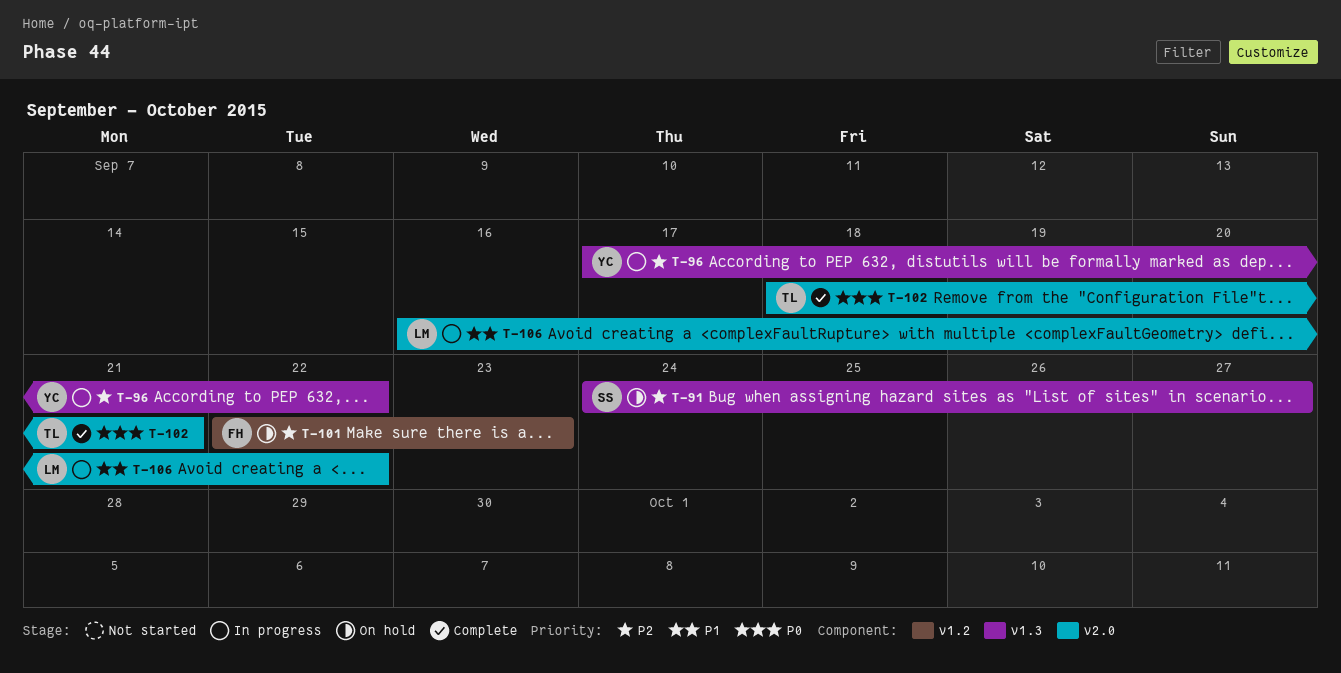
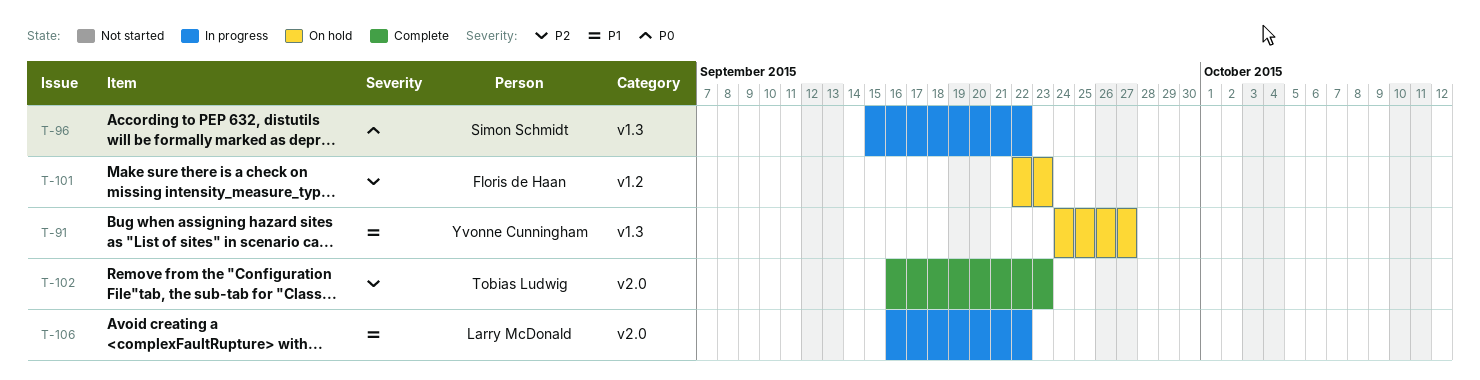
T-91, owner: Simon Schmidt -> Yvonne Cunningham
T-91, priority: P2 -> P1
T-96, owner: Yvonne Cunningham -> Simon Schmidt
T-96, priority: P2 -> P0
T-96, start: Sep 17 -> Sep 15
T-102, priority: P0 -> P2
T-102, start: Sep 18 -> Sep 16
T-102, due: Sep 21 -> Sep 23

